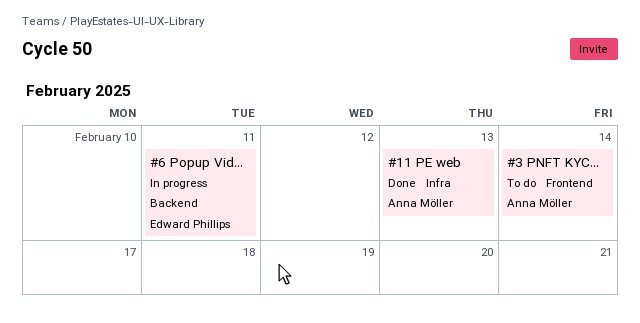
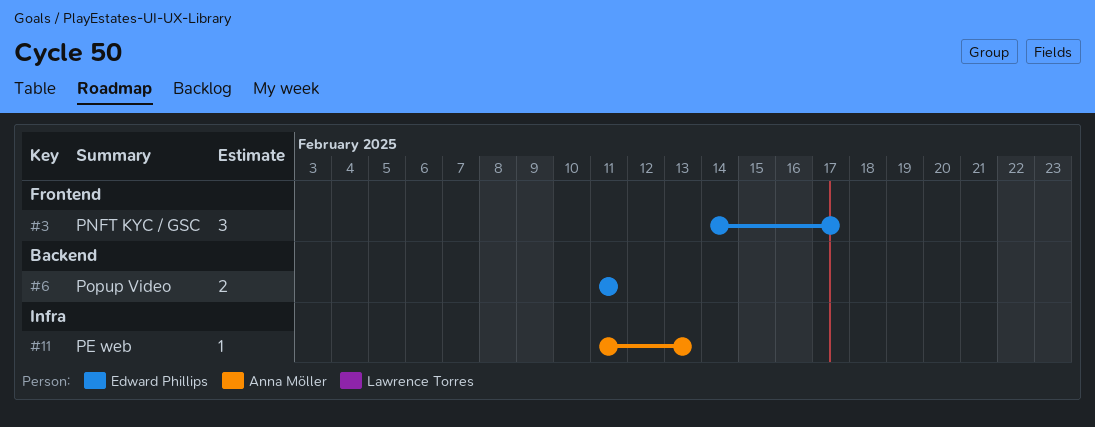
#3, owner: Anna Möller -> Edward Phillips
#3, due: Feb 14 -> Feb 17

